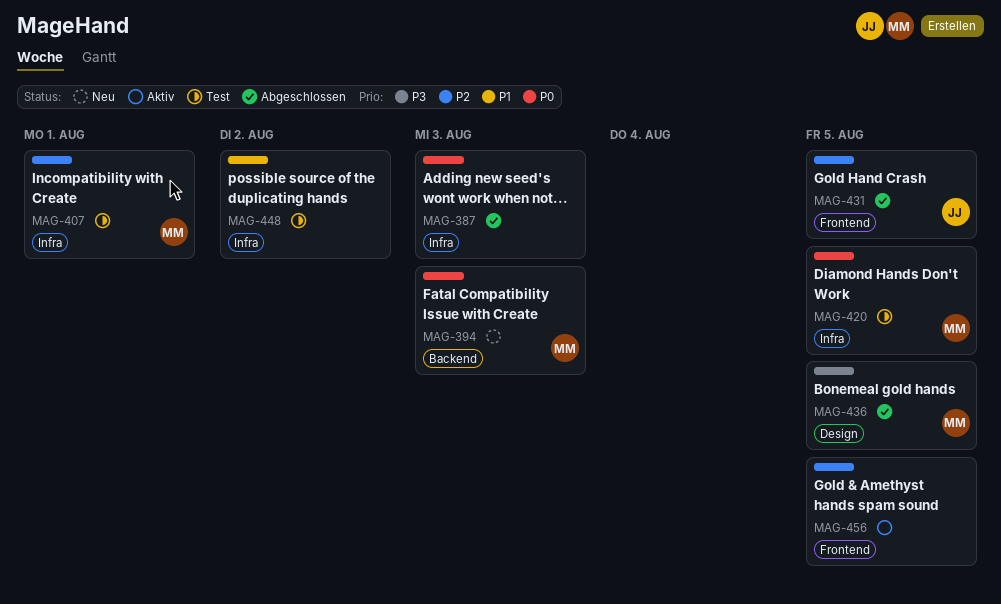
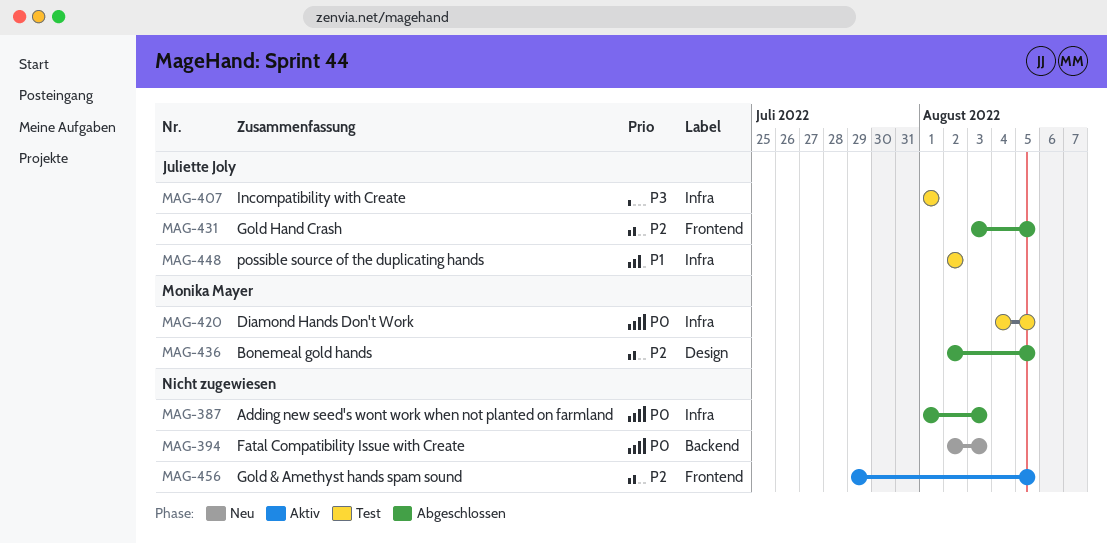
MAG-394, owner: Monika Mayer -> none
MAG-407, owner: Monika Mayer -> Juliette Joly
MAG-407, priority: P2 -> P3
MAG-436, priority: P3 -> P2
MAG-448, owner: none -> Juliette Joly

